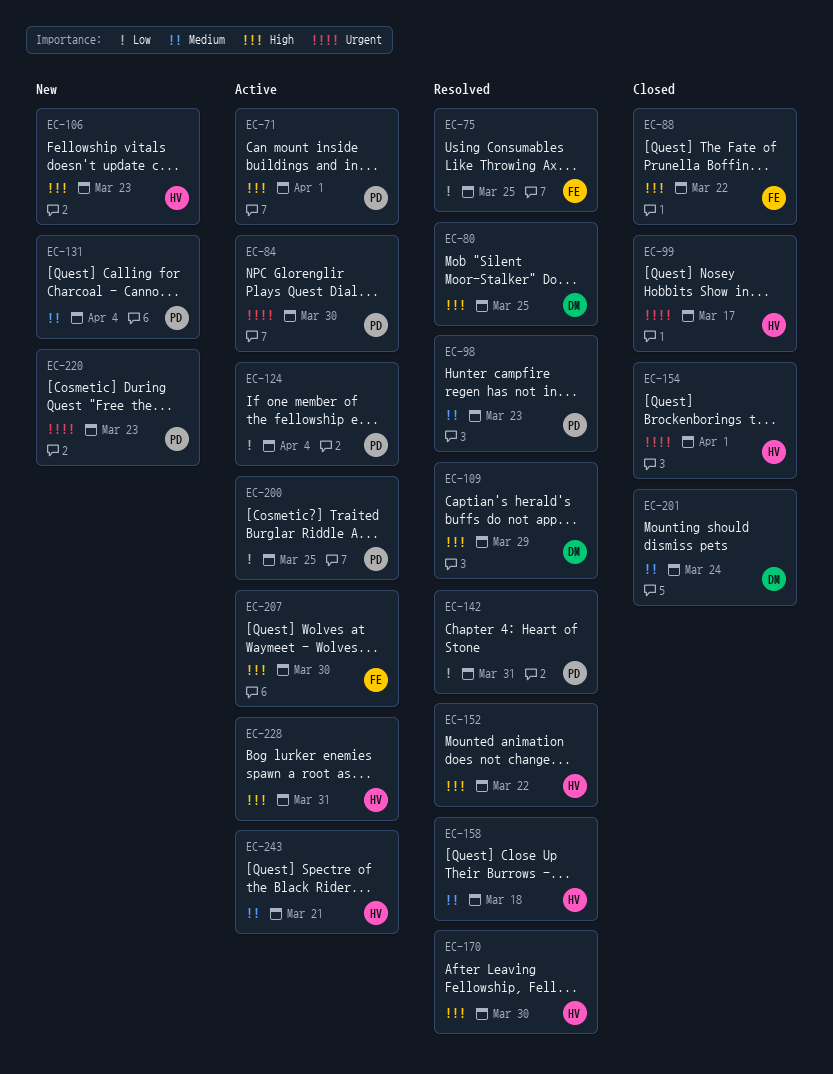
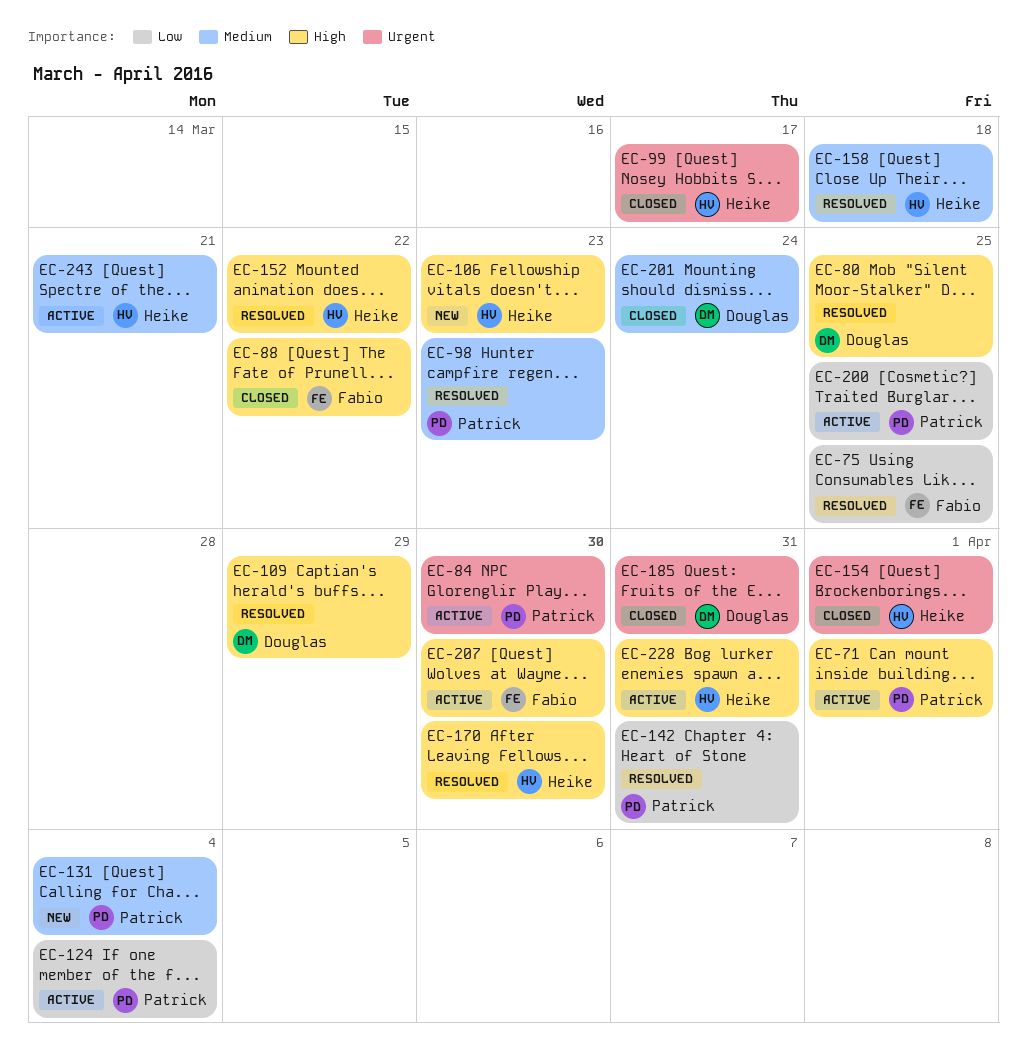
EC-185: none -> present
EC-220: present -> none

